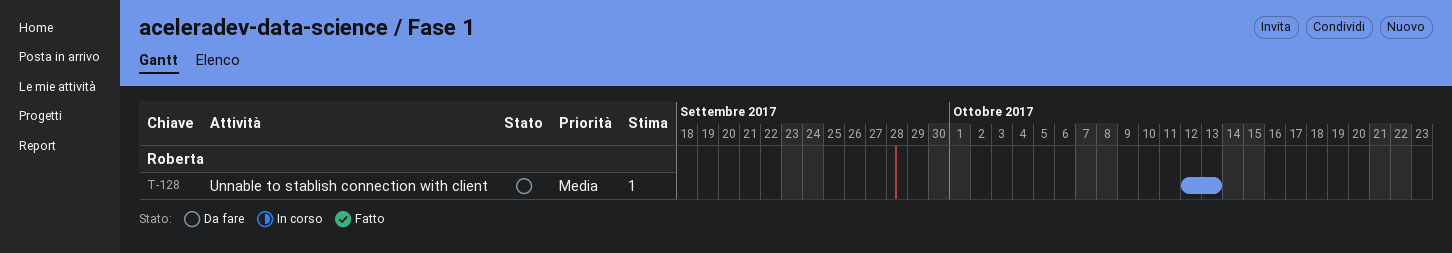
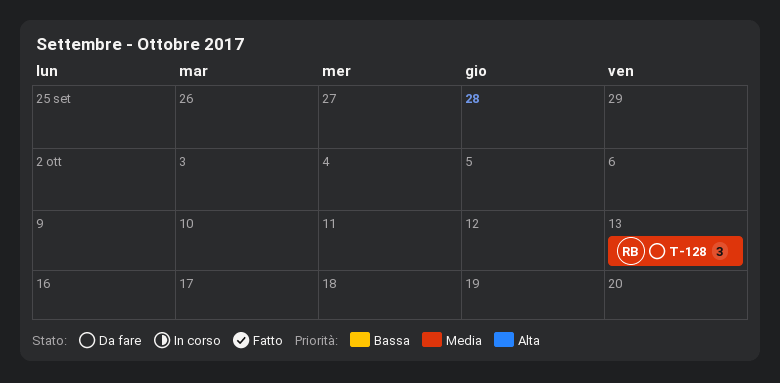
T-128, estimate: 1 -> 3
T-128, start: Oct 12 -> Oct 13

